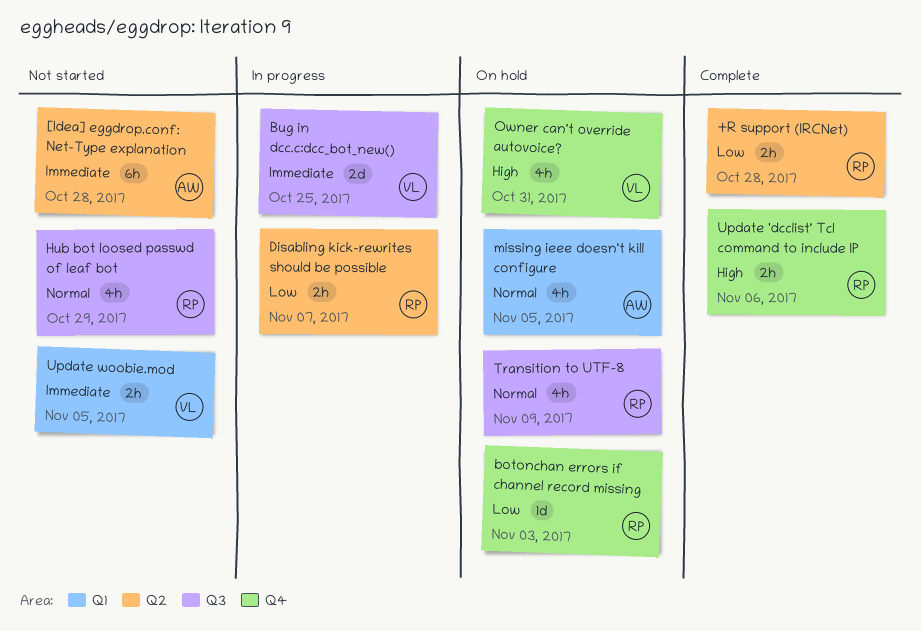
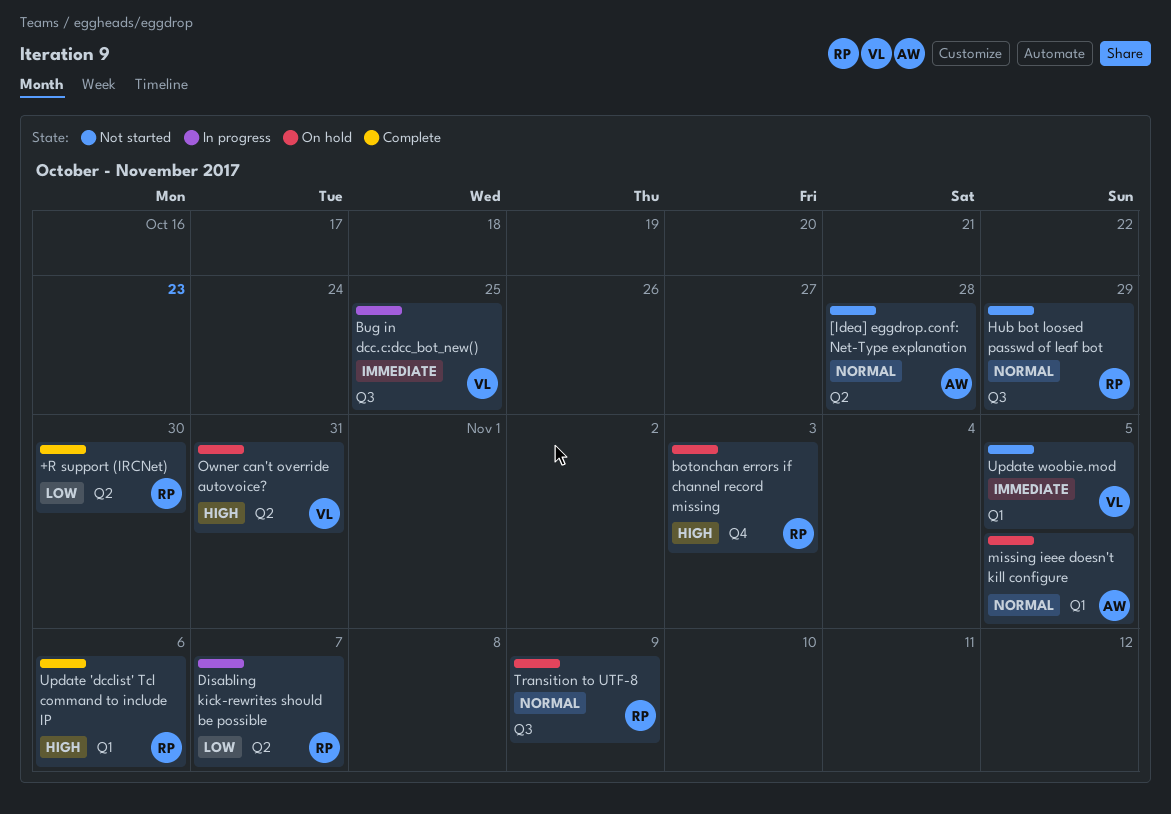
+R support (IRCNet), due: Oct 28 -> Oct 30
[Idea] eggdrop.conf: Net-Type explanation, priority: Immediate -> Normal
botonchan errors if channel record missing, priority: Low -> High
Owner can't override autovoice?, label: Q4 -> Q2
Update 'dcclist' Tcl command to include IP, label: Q4 -> Q1

